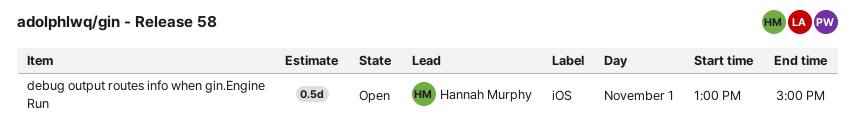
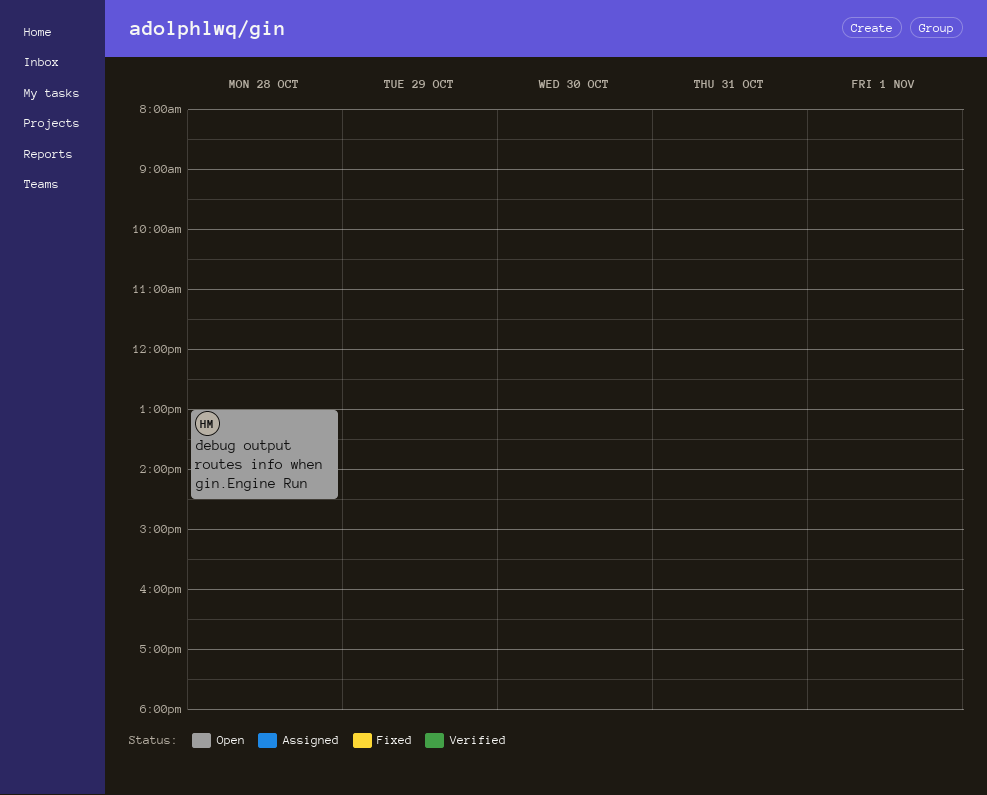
debug output routes info when gin.Engine Run, day: Nov 1 -> Oct 28
debug output routes info when gin.Engine Run, ends: 15:00 -> 14:30

